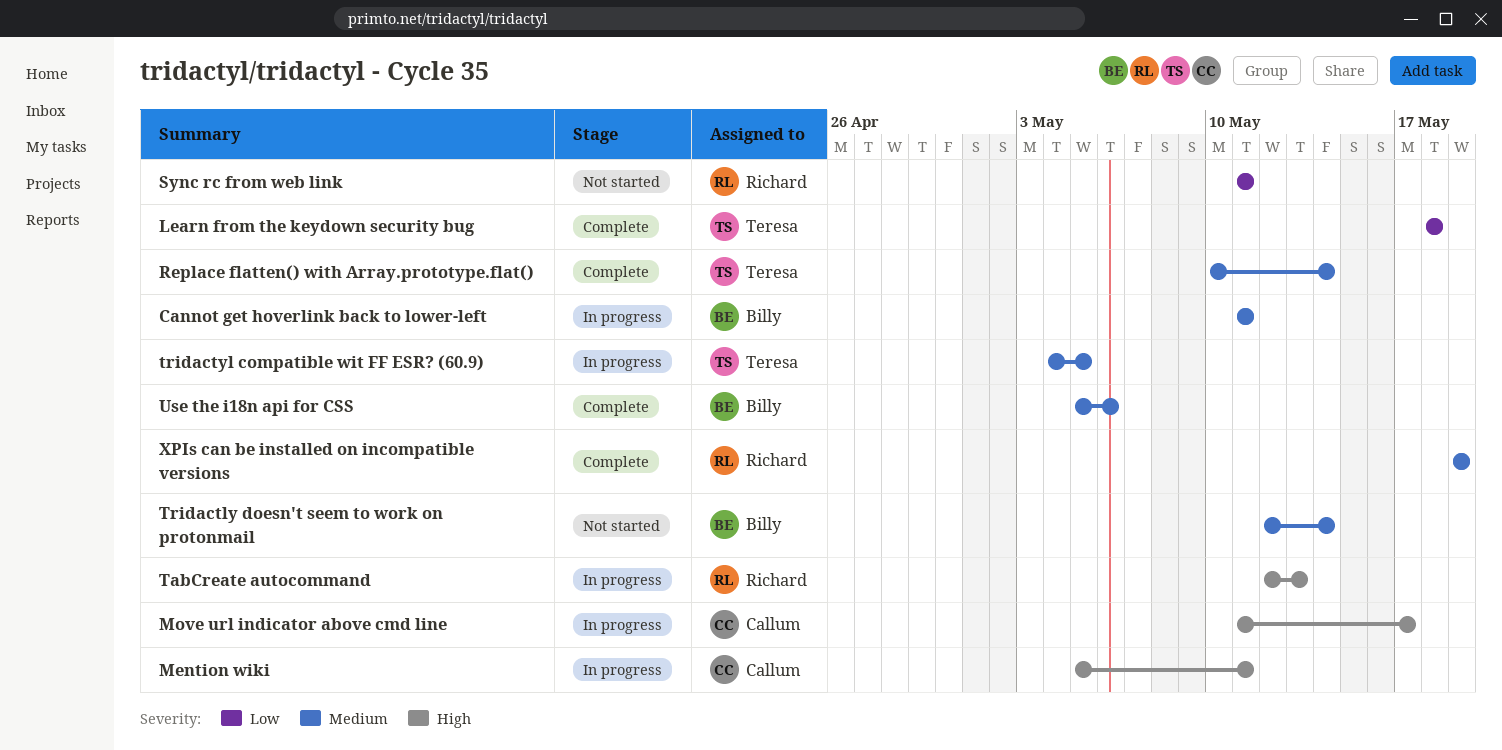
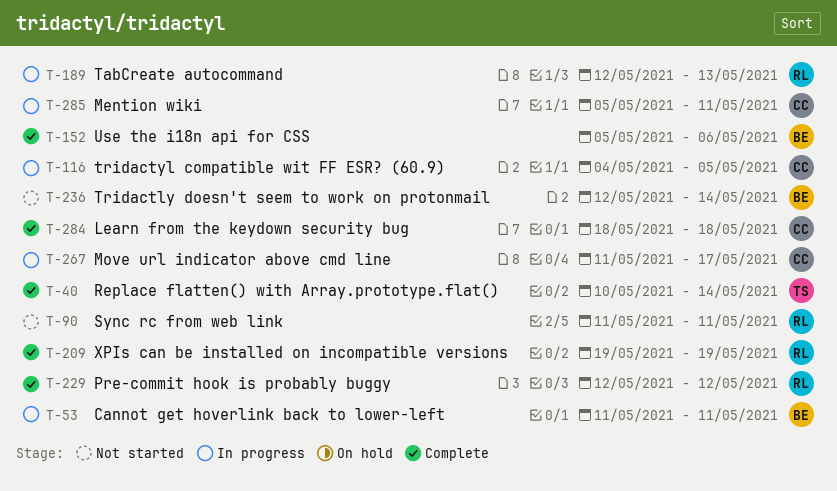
Learn from the keydown security bug, owner: Teresa -> Callum
Pre-commit hook is probably buggy: none -> present
tridactyl compatible wit FF ESR? (60.9), owner: Teresa -> Callum

